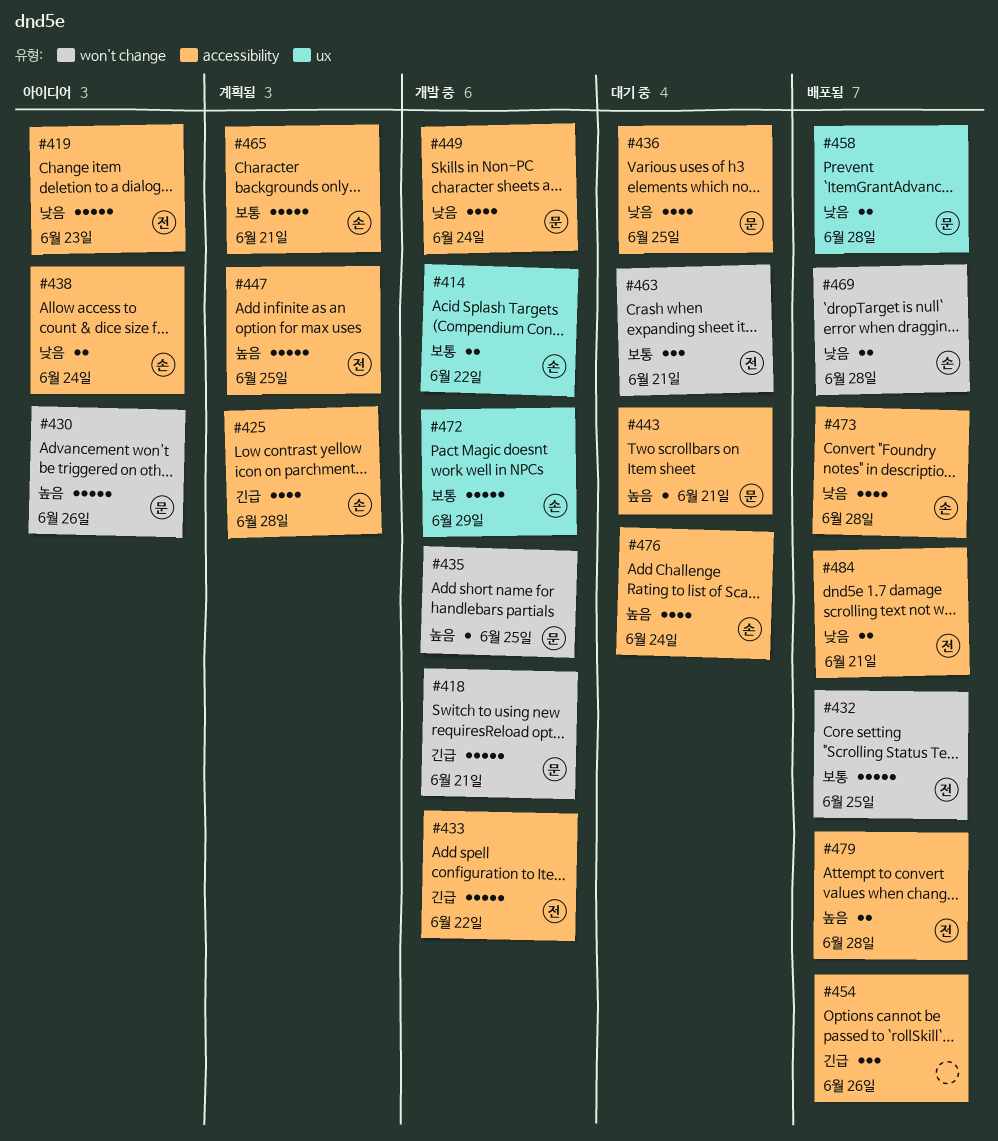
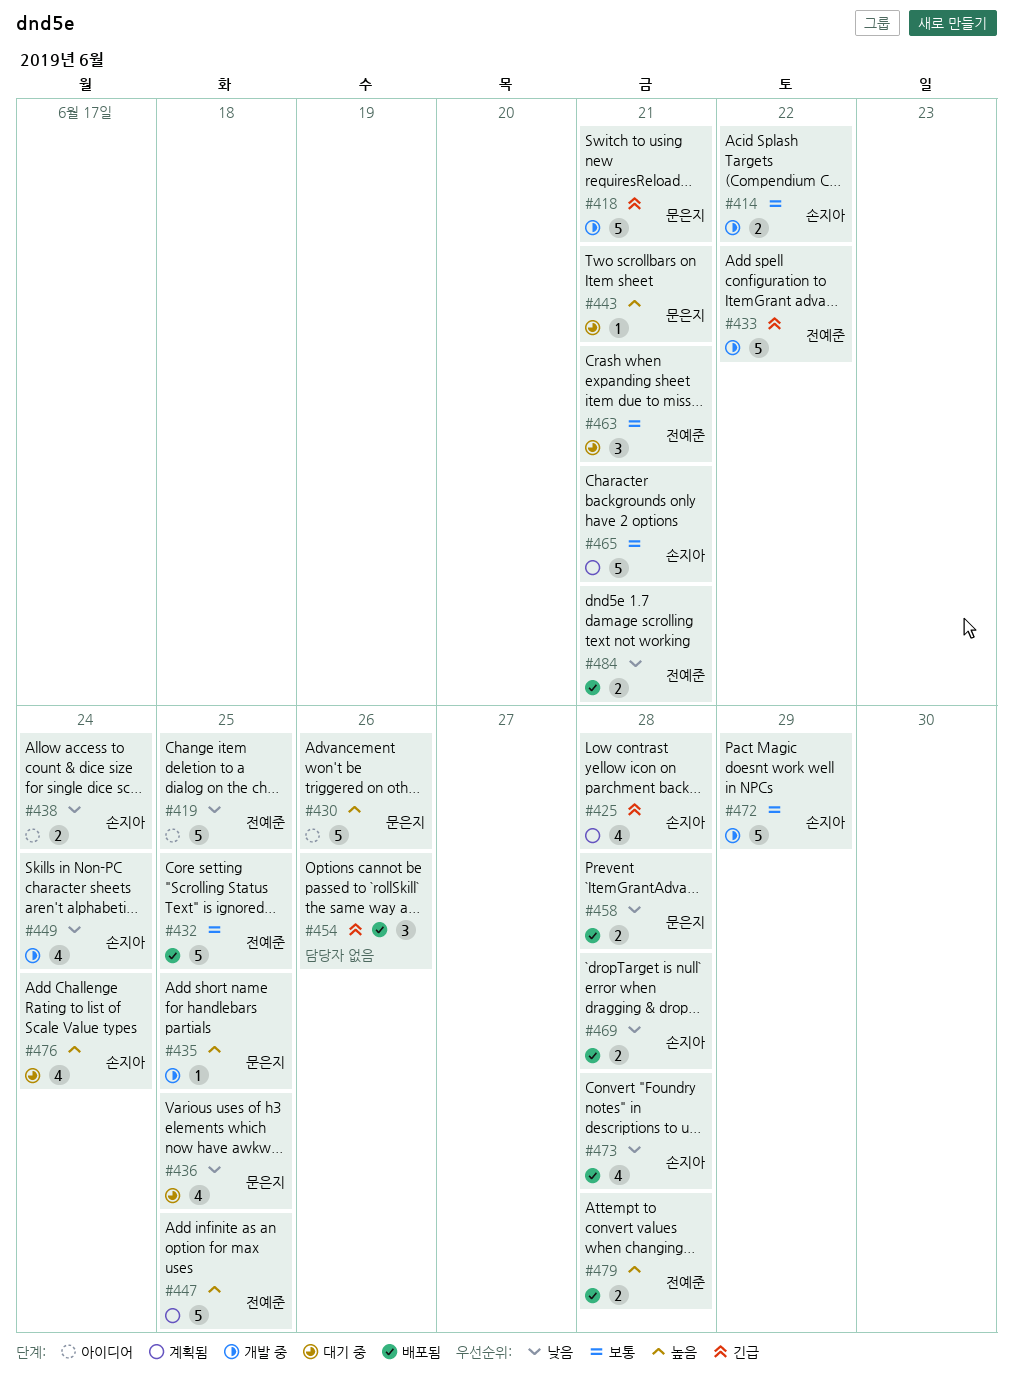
#419, due: Jun 23 -> Jun 25
#449, owner: 문은지 -> 손지아

